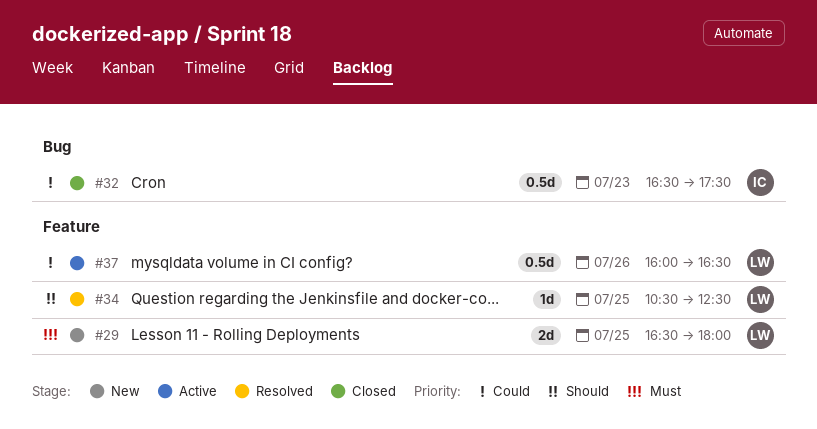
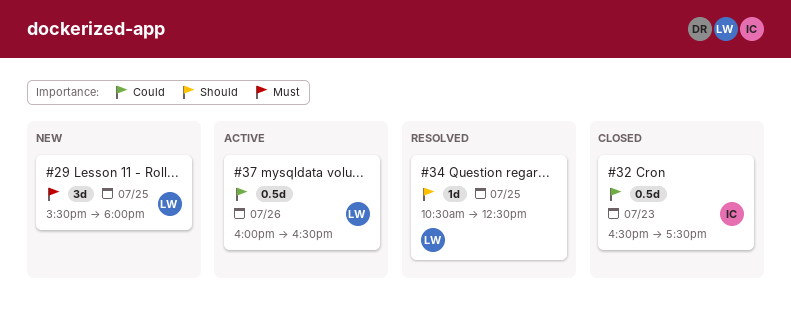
#29, estimate: 2d -> 3d
#29, begins: 16:30 -> 15:30

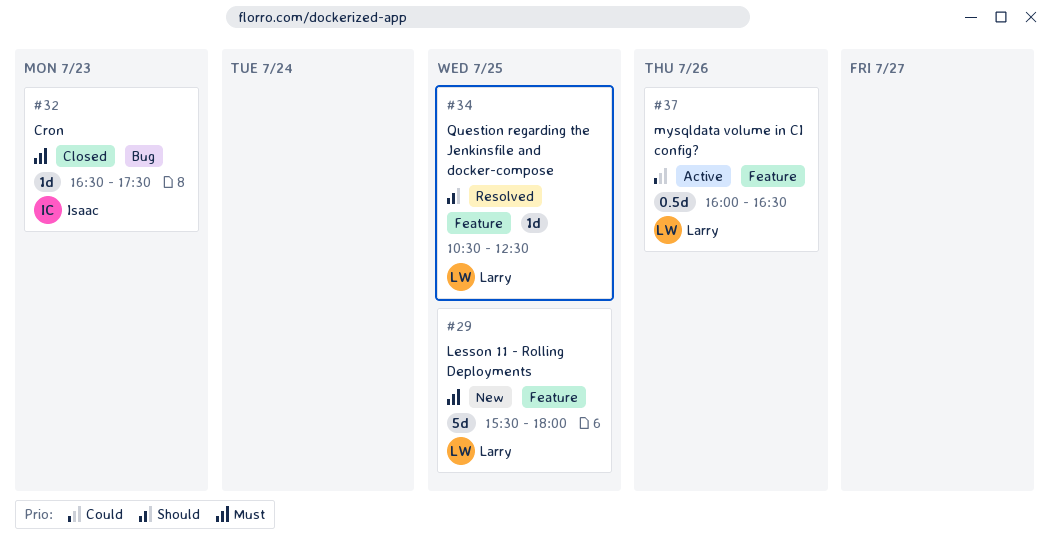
#29, estimate: 3d -> 5d
#32, priority: Could -> Must
#32, estimate: 0.5d -> 1d

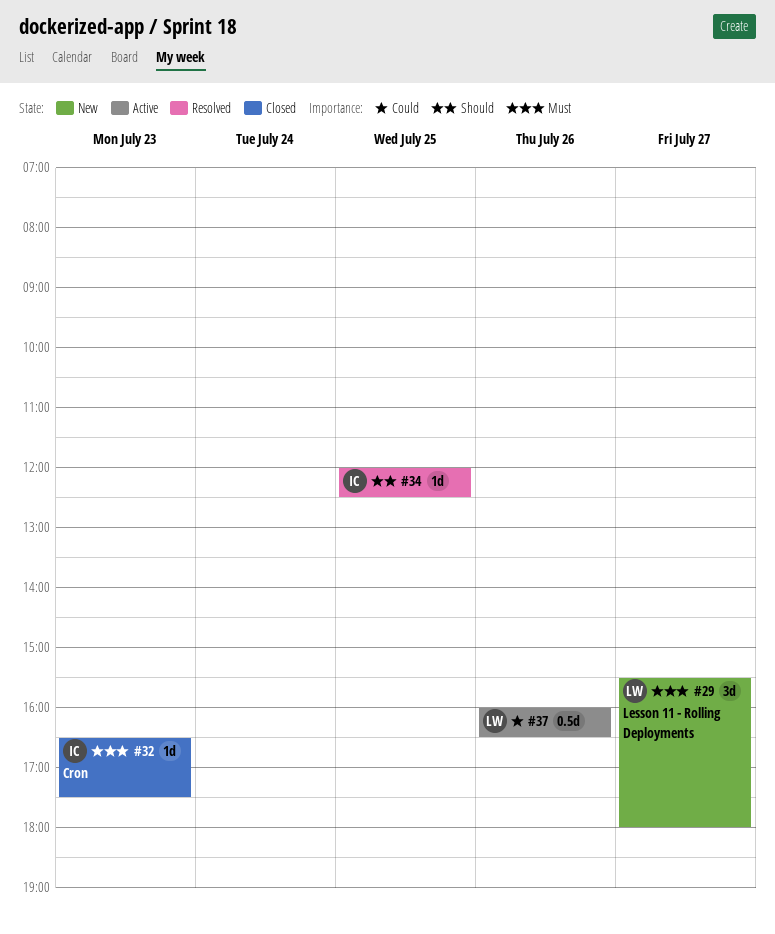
#29, estimate: 5d -> 3d
#29, day: Jul 25 -> Jul 27
#34, owner: Larry -> Isaac
#34, begins: 10:30 -> 12:00

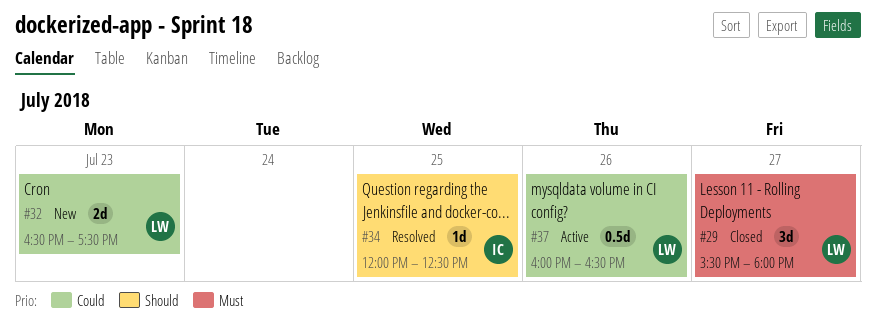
#29, status: New -> Closed
#32, status: Closed -> New
#32, owner: IC -> LW
#32, priority: Must -> Could
#32, estimate: 1d -> 2d

